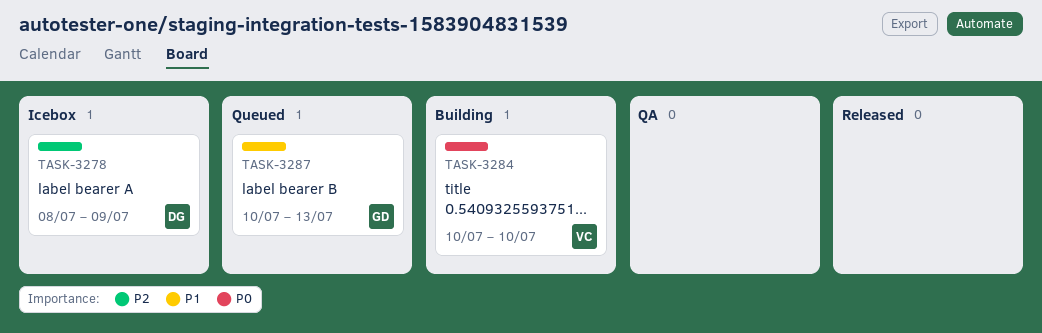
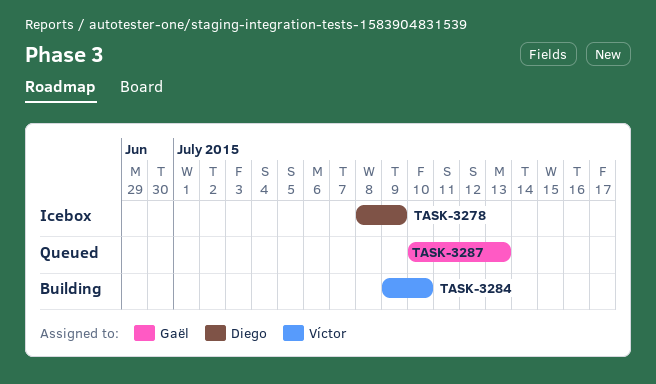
TASK-3284, start: Jul 10 -> Jul 9

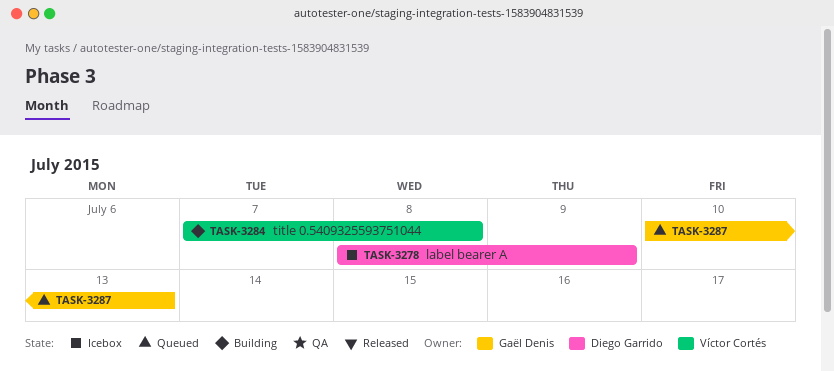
TASK-3284, start: Jul 9 -> Jul 7
TASK-3284, due: Jul 10 -> Jul 8

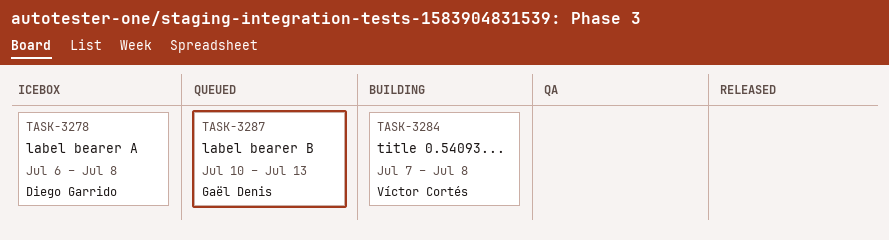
TASK-3278, start: Jul 8 -> Jul 6
TASK-3278, due: Jul 9 -> Jul 8

